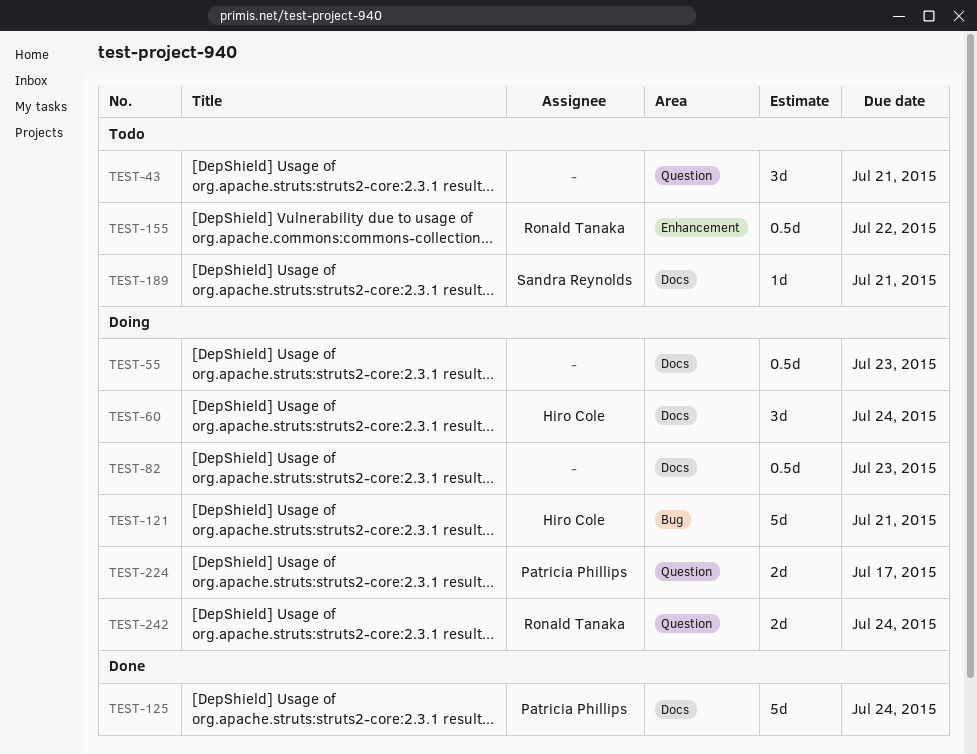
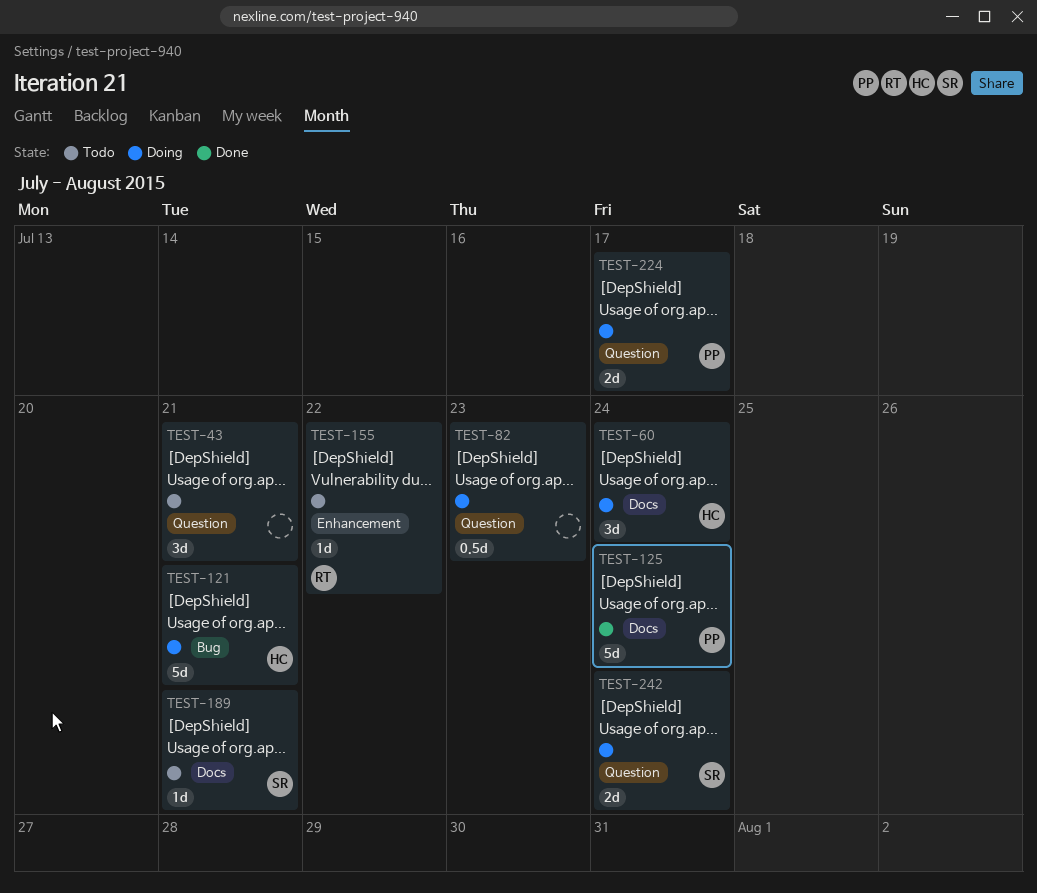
TEST-55: present -> none
TEST-82, label: Docs -> Question
TEST-155, estimate: 0.5d -> 1d
TEST-242, owner: Ronald Tanaka -> Sandra Reynolds

